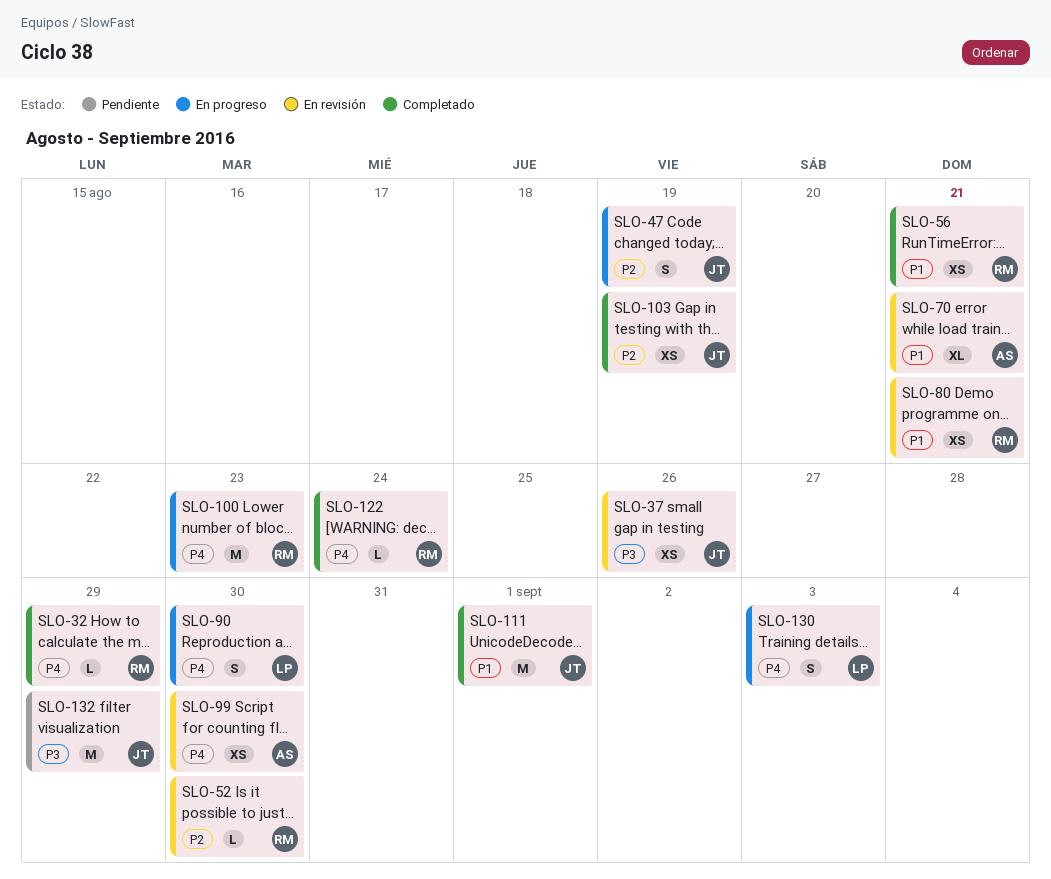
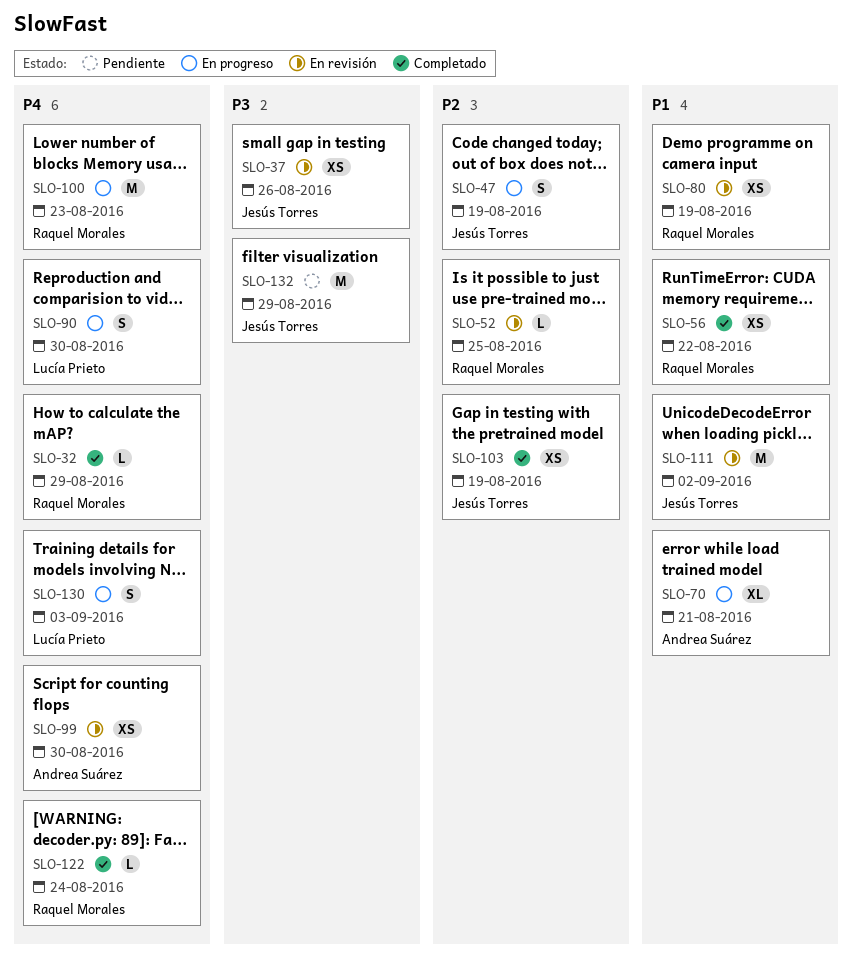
SLO-52, due: Aug 30 -> Aug 25
SLO-56, due: Aug 21 -> Aug 22
SLO-70, status: En revisión -> En progreso
SLO-80, due: Aug 21 -> Aug 19
SLO-111, status: Completado -> En revisión
SLO-111, due: Sep 1 -> Sep 2

